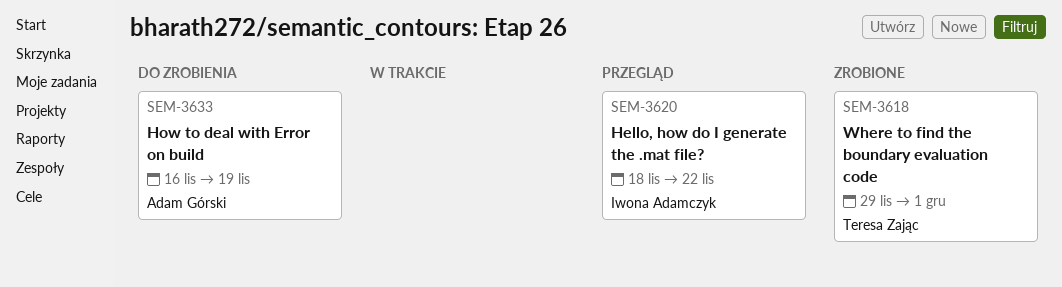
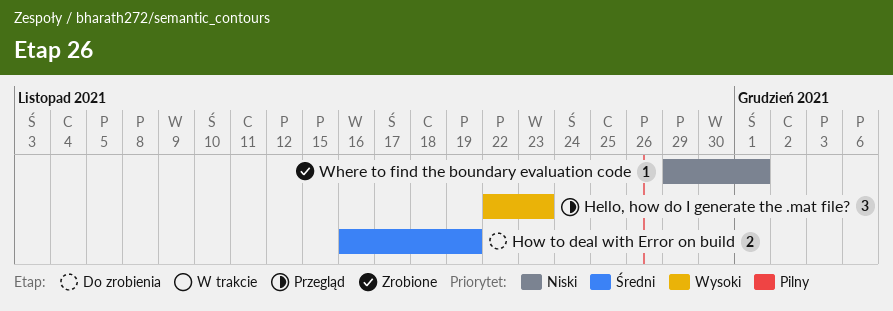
Hello, how do I generate the .mat file?, start: Nov 18 -> Nov 22
Hello, how do I generate the .mat file?, due: Nov 22 -> Nov 23

